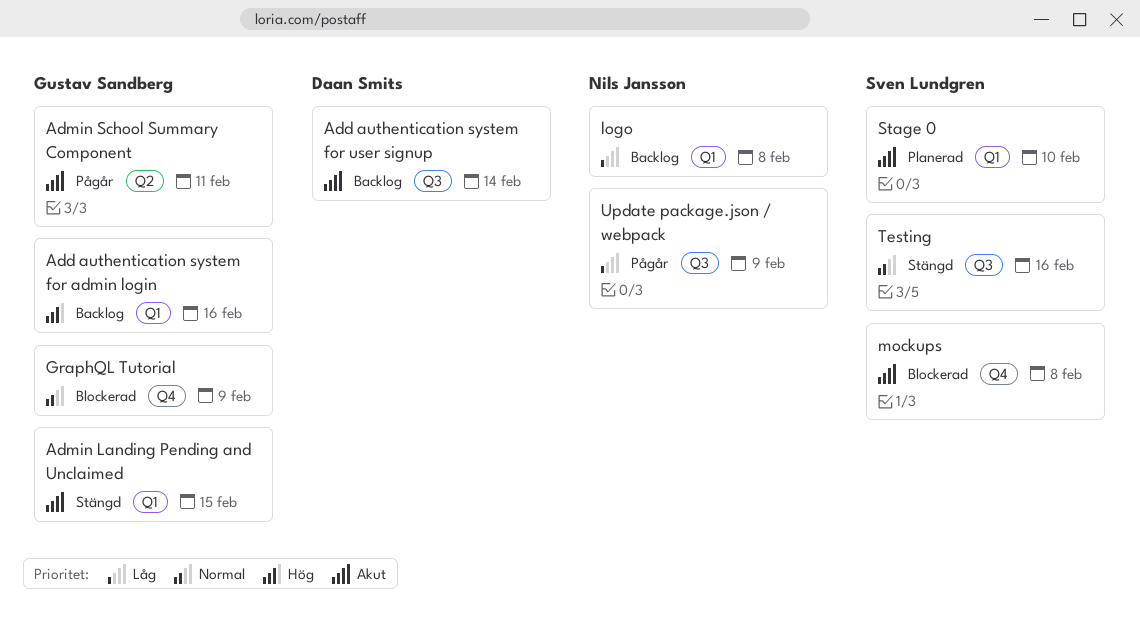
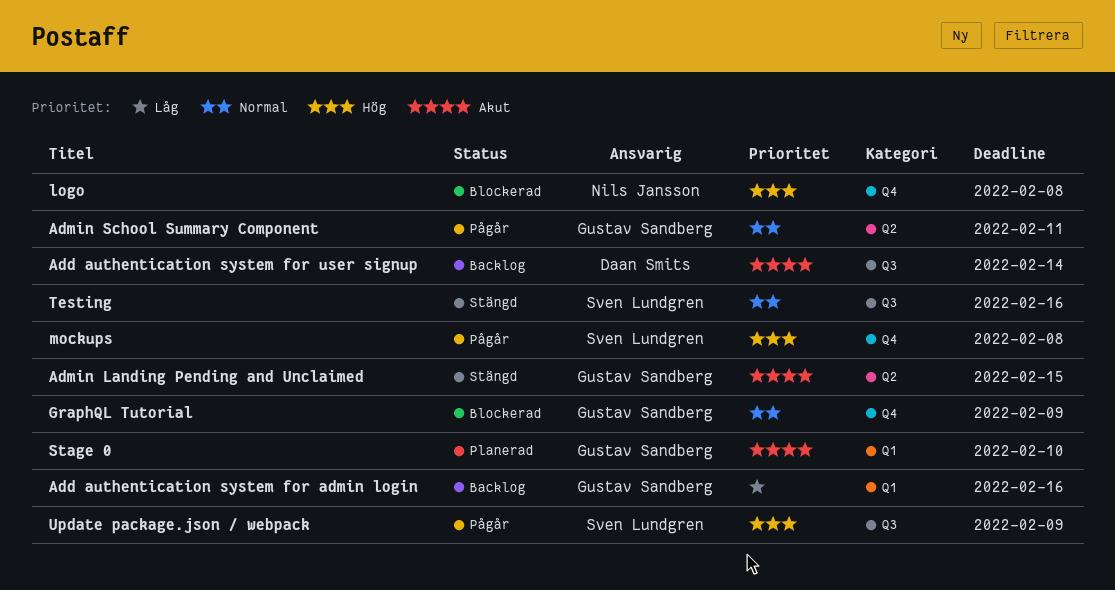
Add authentication system for admin login, priority: Hög -> Låg
Admin Landing Pending and Unclaimed, label: Q1 -> Q2
Admin School Summary Component, priority: Akut -> Normal
logo, status: Backlog -> Blockerad
logo, priority: Låg -> Hög
logo, label: Q1 -> Q4
mockups, status: Blockerad -> Pågår
mockups, priority: Akut -> Hög
Stage 0, owner: Sven Lundgren -> Gustav Sandberg
Update package.json / webpack, owner: Nils Jansson -> Sven Lundgren
Update package.json / webpack, priority: Låg -> Hög

